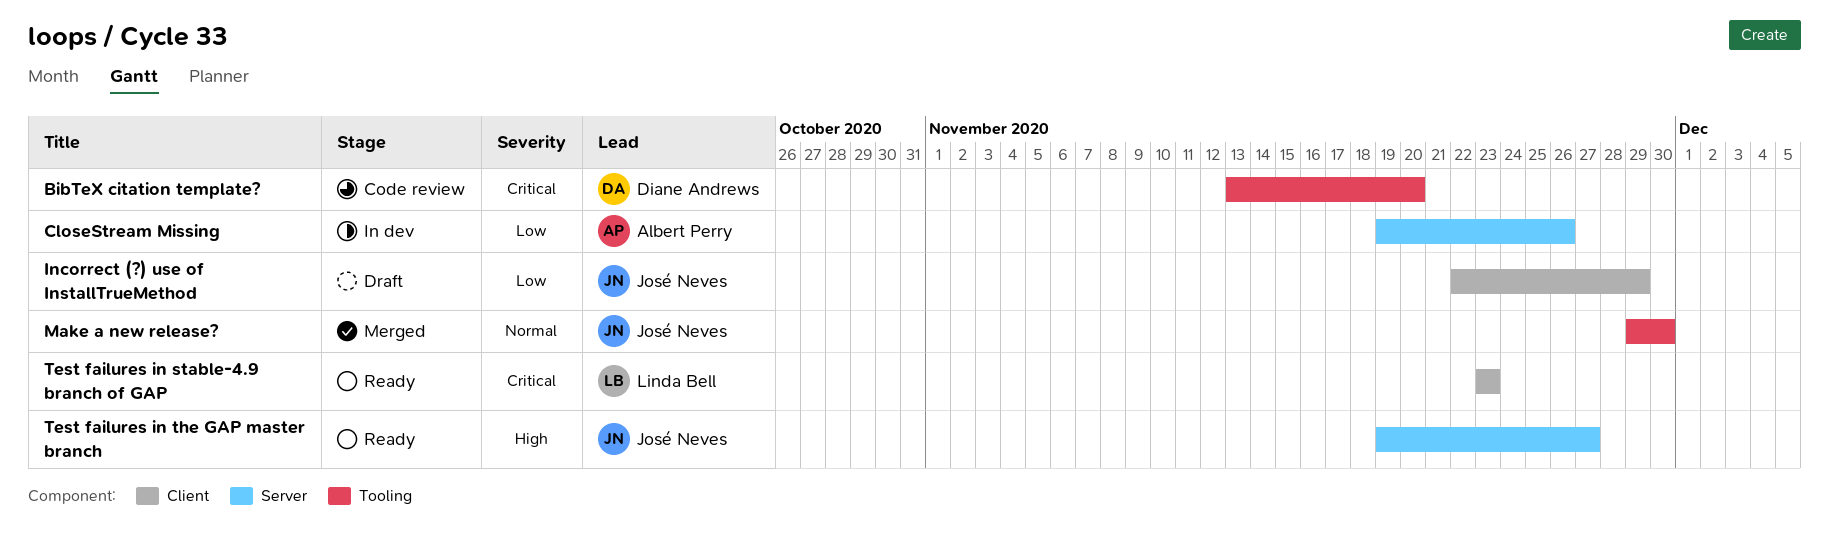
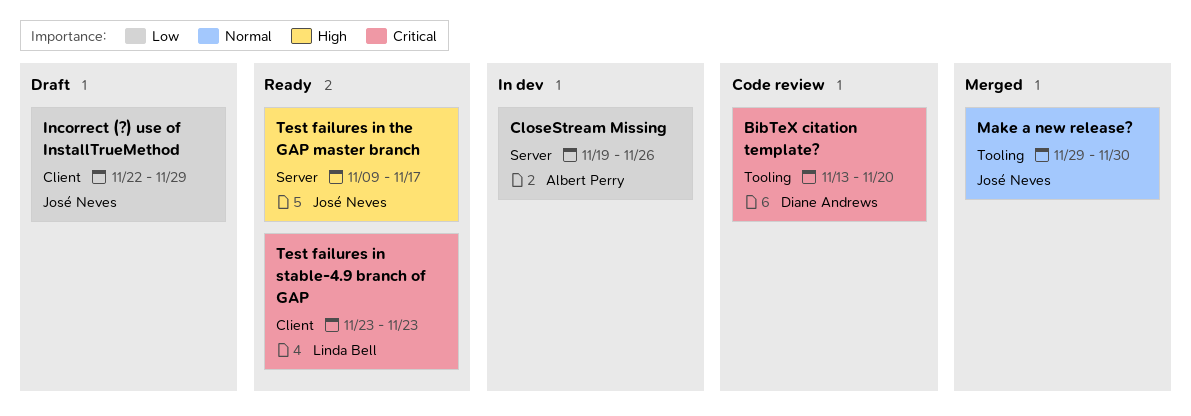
Test failures in the GAP master branch, start: Nov 19 -> Nov 9
Test failures in the GAP master branch, due: Nov 27 -> Nov 17

